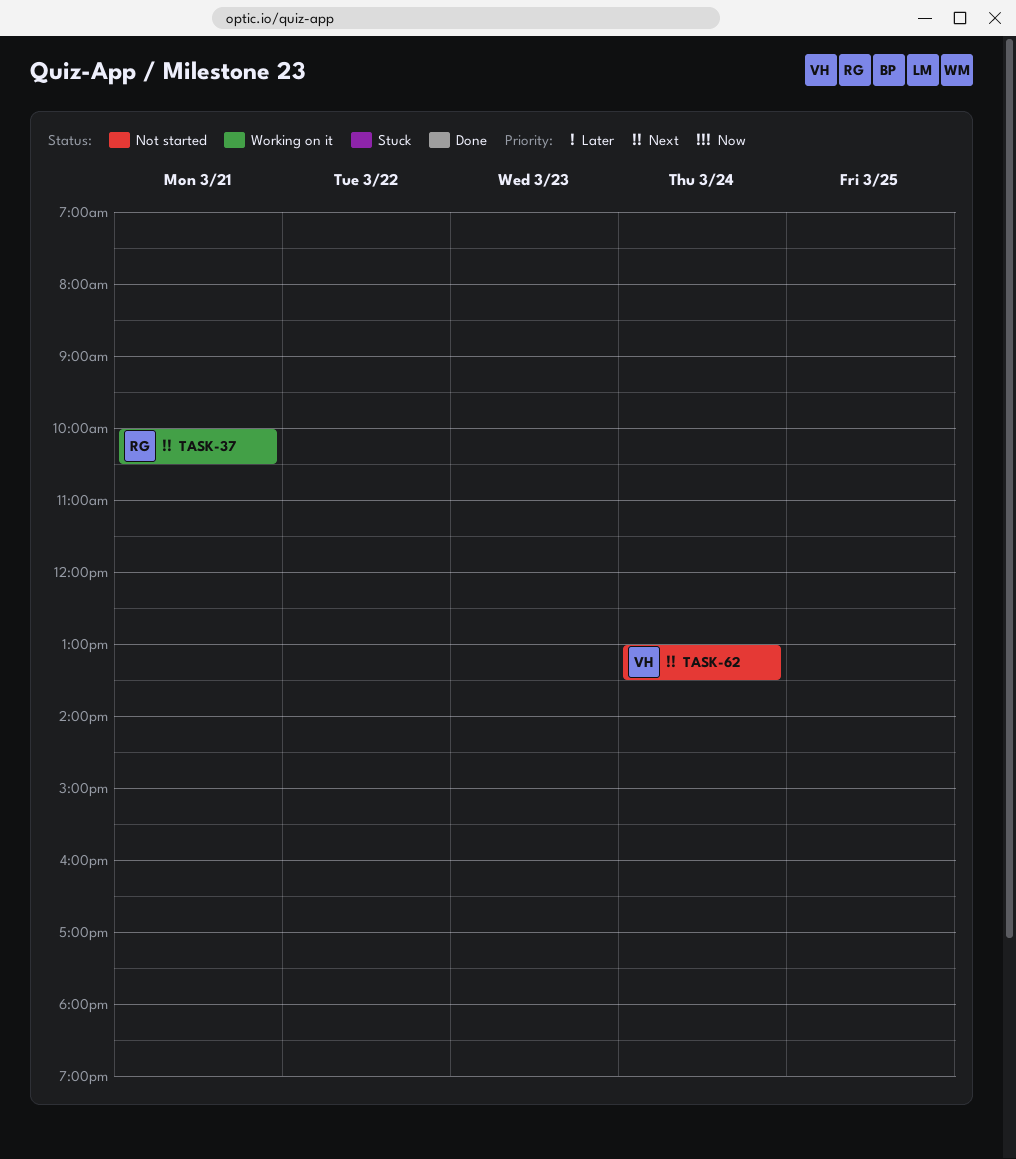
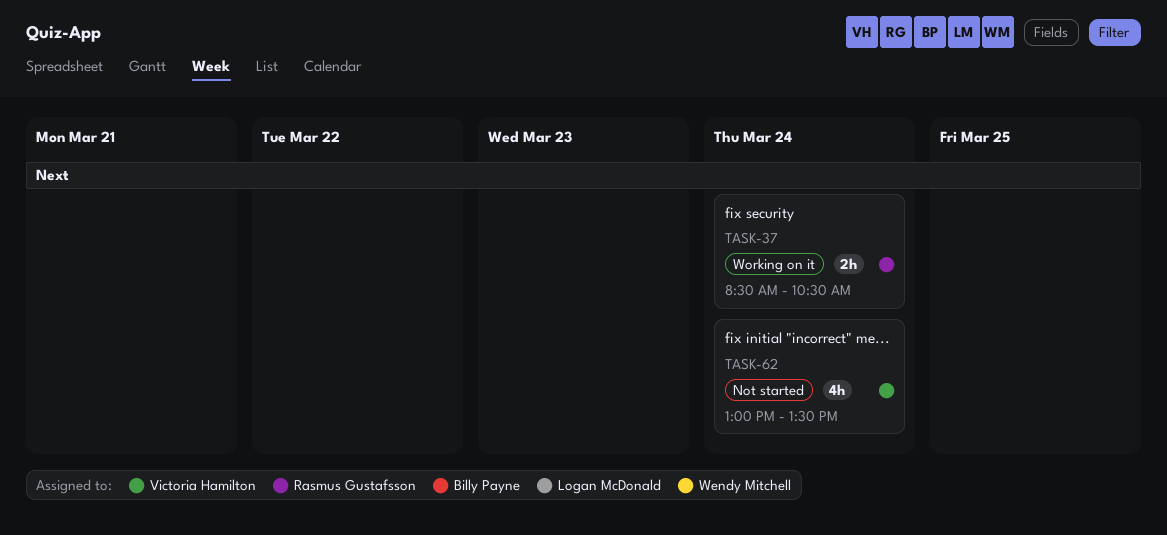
TASK-37, day: Mar 21 -> Mar 24
TASK-37, begins: 10:00 -> 08:30

